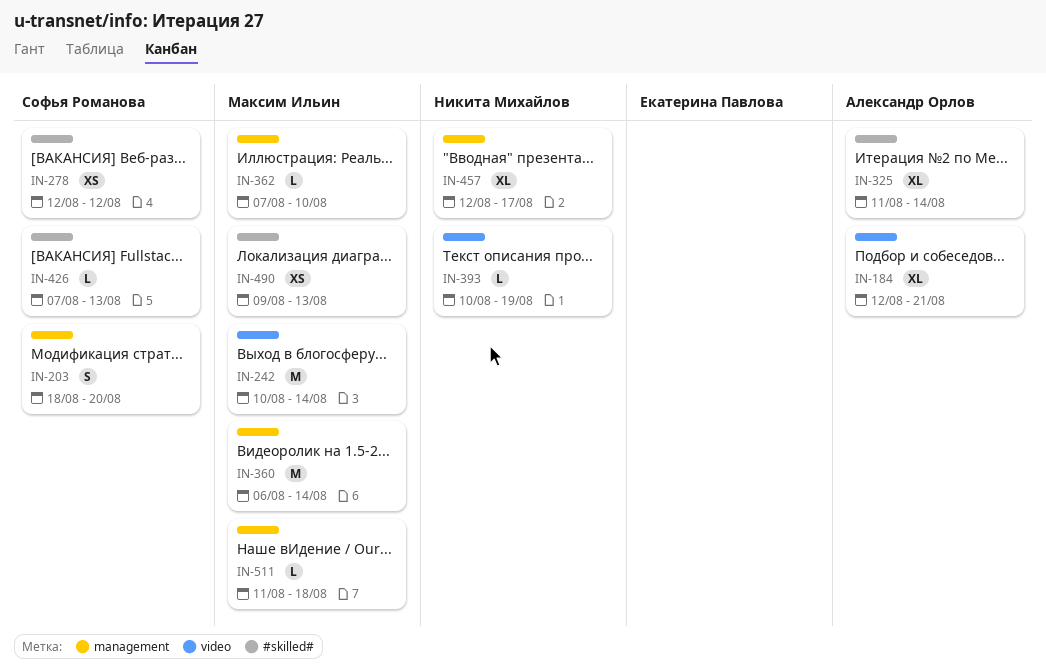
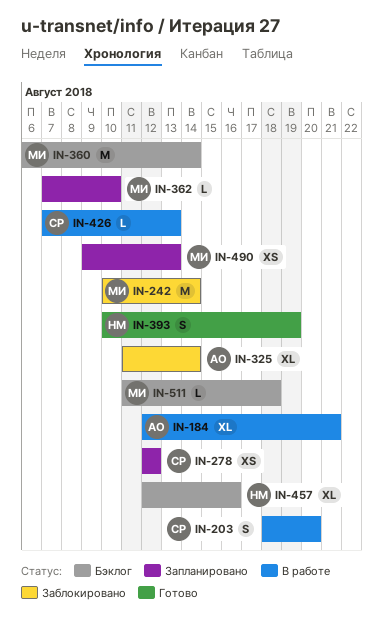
IN-393, estimate: L -> S
IN-457, due: Aug 17 -> Aug 16

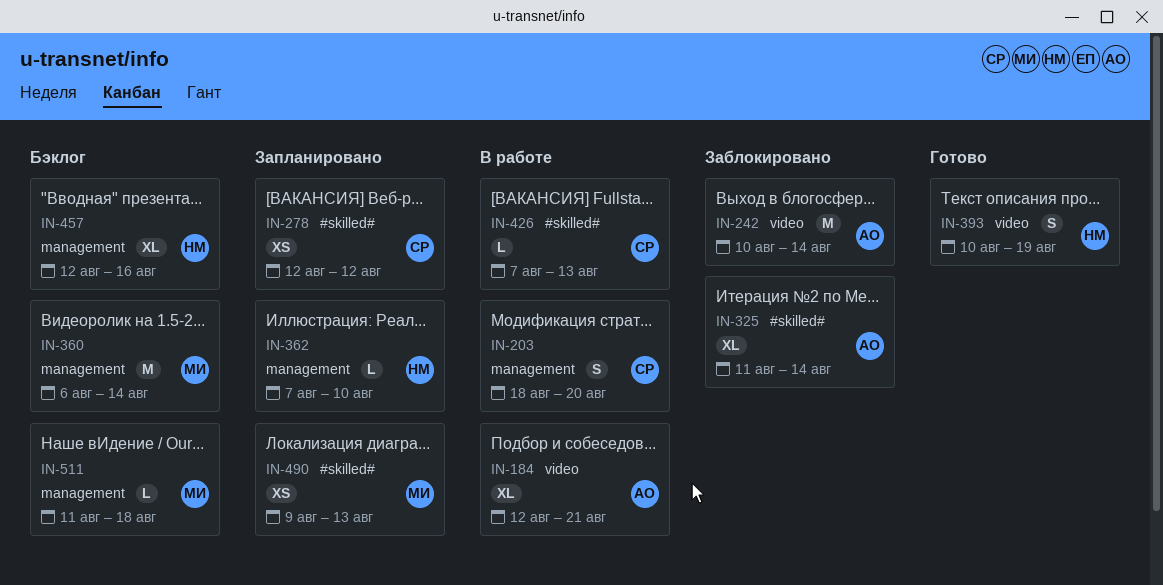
IN-242, owner: МИ -> АО
IN-362, owner: МИ -> НМ

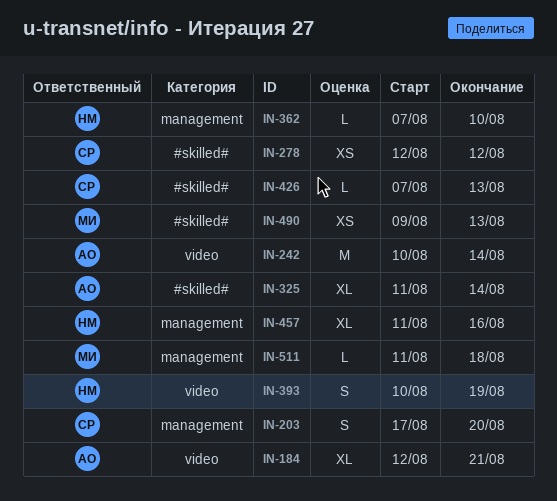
IN-203, start: Aug 18 -> Aug 17
IN-360: present -> none
IN-457, start: Aug 12 -> Aug 11

